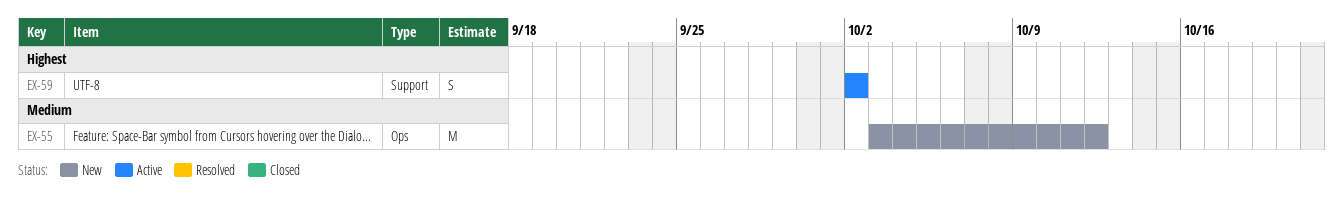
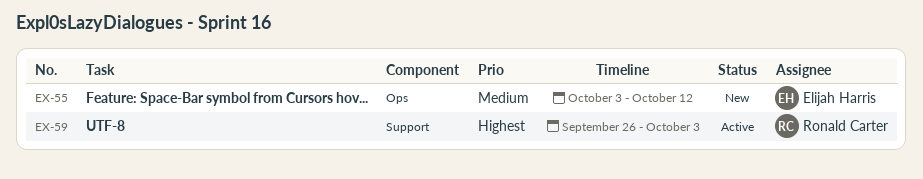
EX-59, start: Oct 2 -> Sep 26
EX-59, due: Oct 2 -> Oct 3

